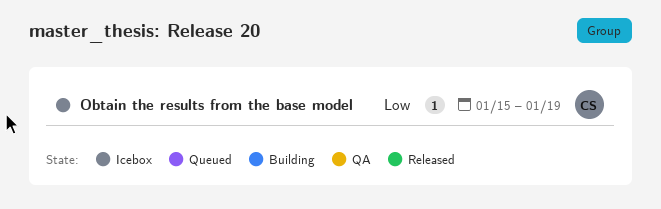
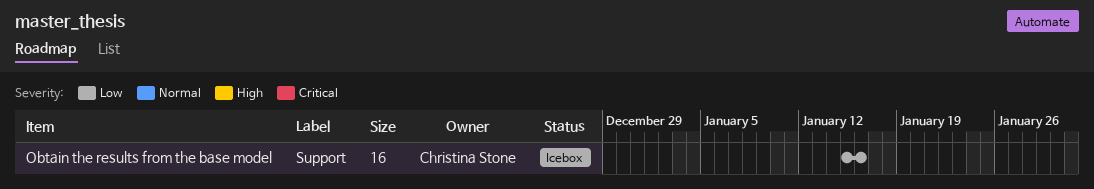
Obtain the results from the base model, estimate: 1 -> 16
Obtain the results from the base model, due: Jan 19 -> Jan 16

